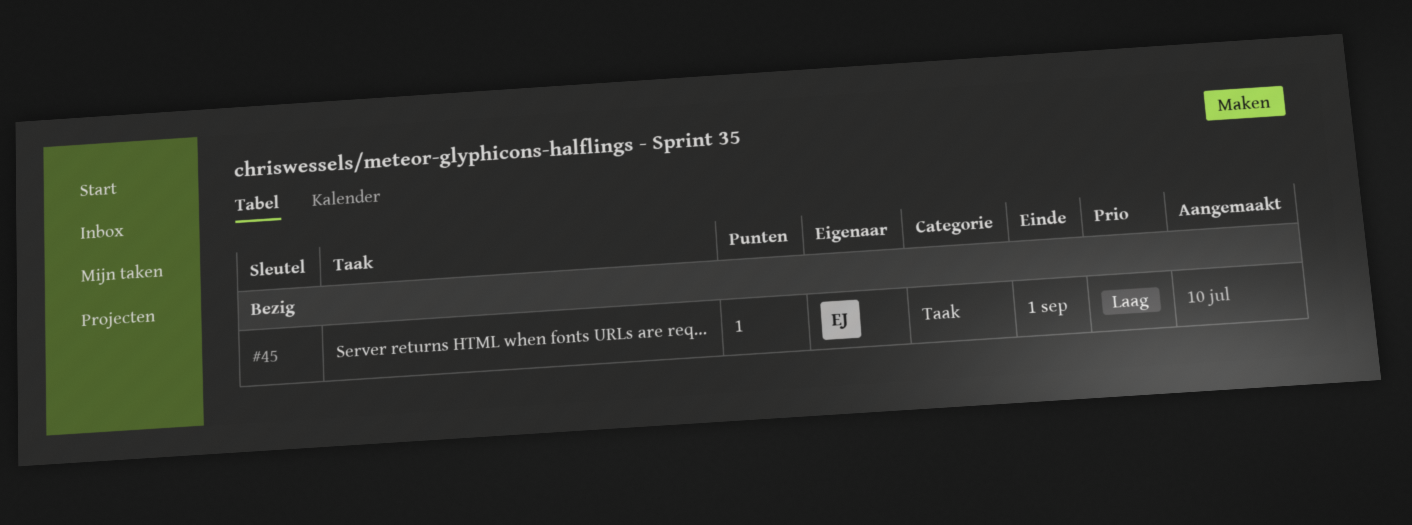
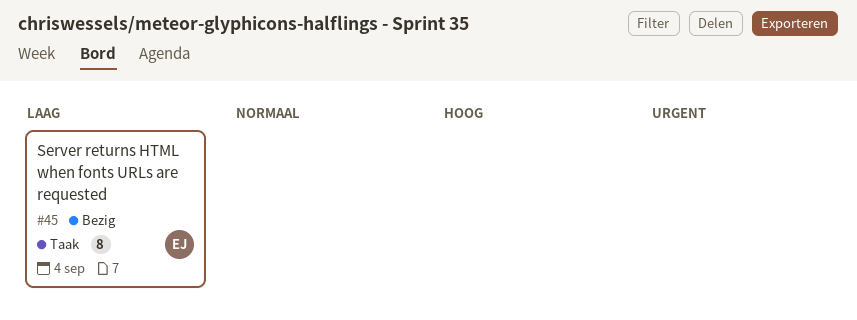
#45, estimate: 1 -> 8
#45, due: Sep 1 -> Sep 4

